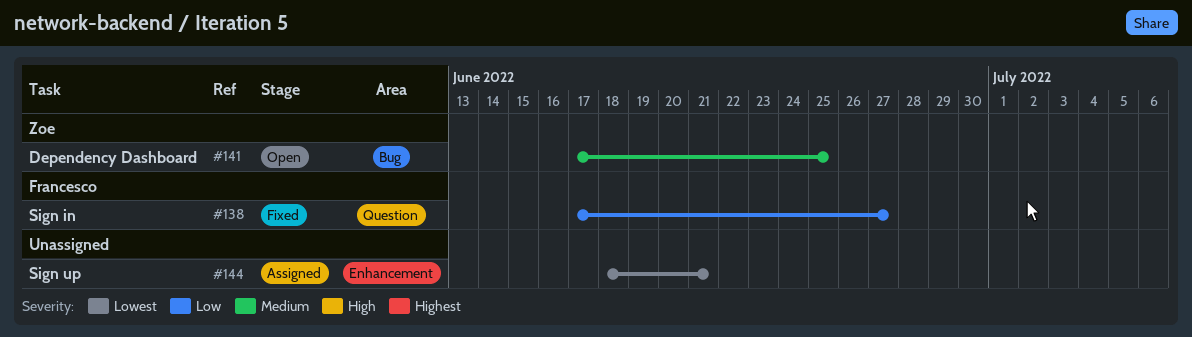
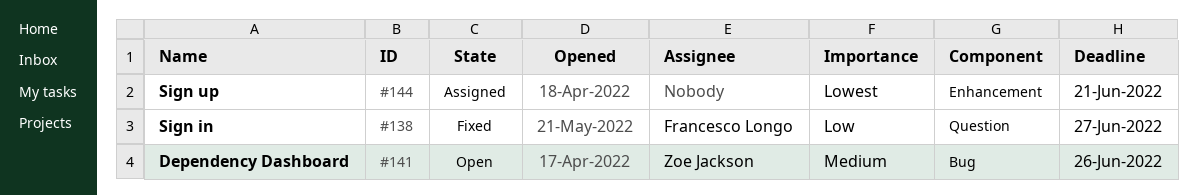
#141, due: Jun 25 -> Jun 26

